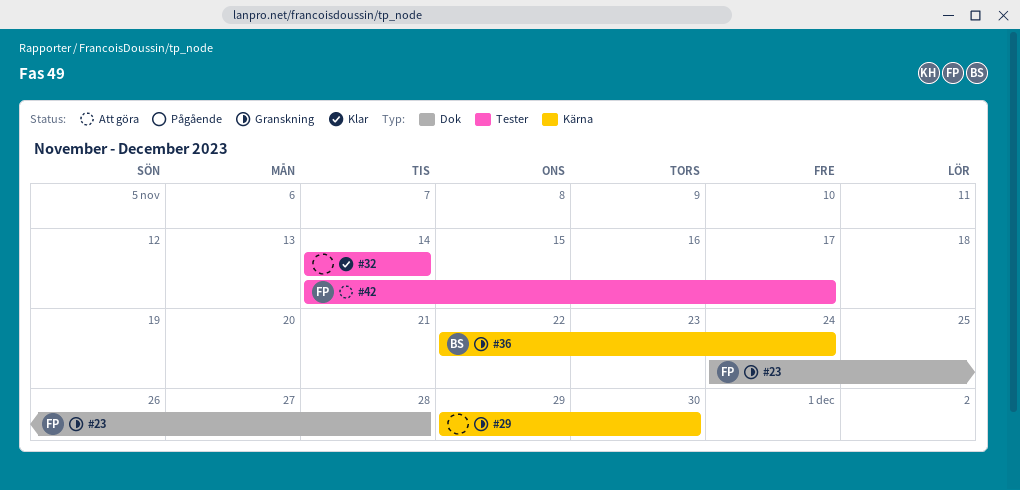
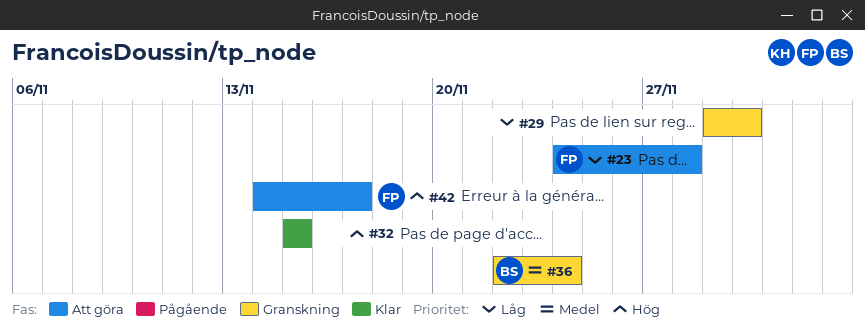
#23, status: Granskning -> Att göra
#32, start: Nov 14 -> Nov 15
#32, due: Nov 14 -> Nov 15

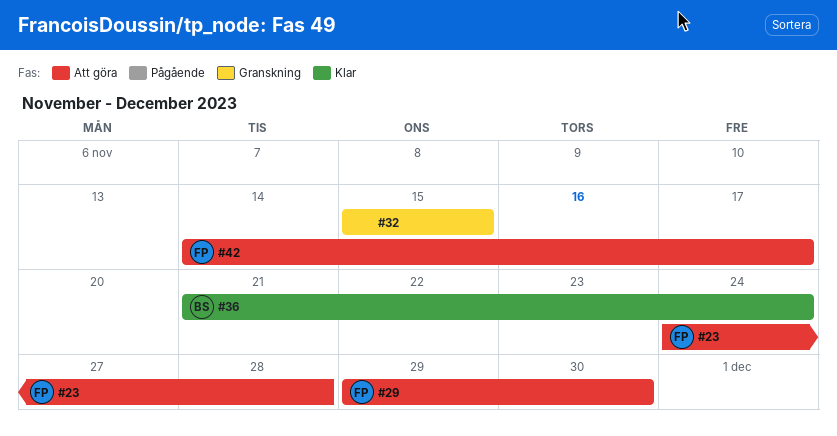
#29, status: Granskning -> Att göra
#29, owner: none -> FP
#32, status: Klar -> Granskning
#36, status: Granskning -> Klar
#36, start: Nov 22 -> Nov 21

